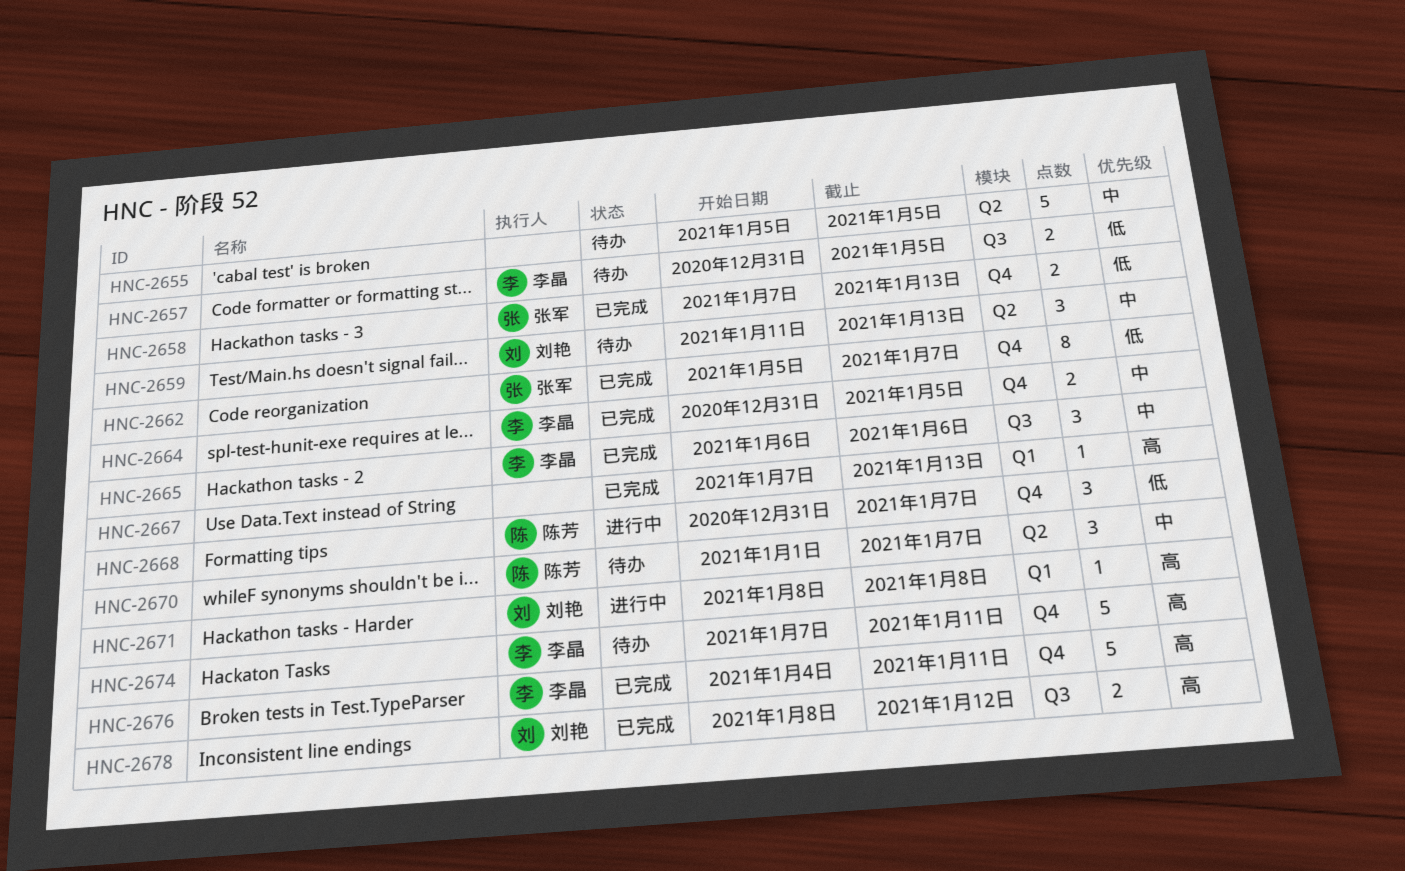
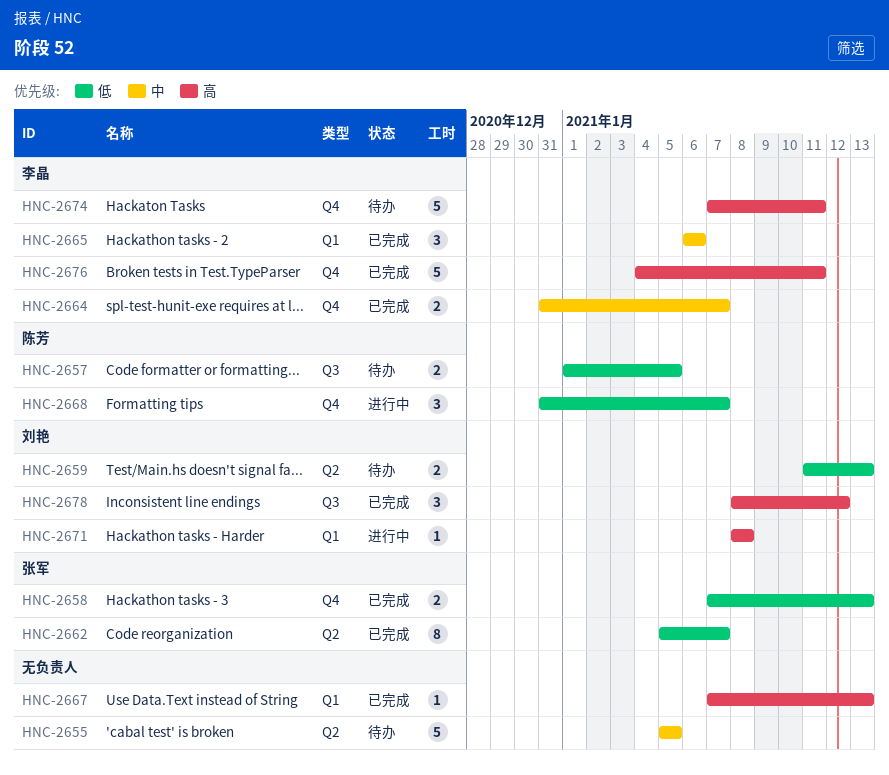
HNC-2657, owner: 李晶 -> 陈芳
HNC-2657, start: Dec 31 -> Jan 1
HNC-2659, priority: 中 -> 低
HNC-2659, estimate: 3 -> 2
HNC-2662, label: Q4 -> Q2
HNC-2664, due: Jan 5 -> Jan 7
HNC-2665, label: Q3 -> Q1
HNC-2670: present -> none
HNC-2678, estimate: 2 -> 3

